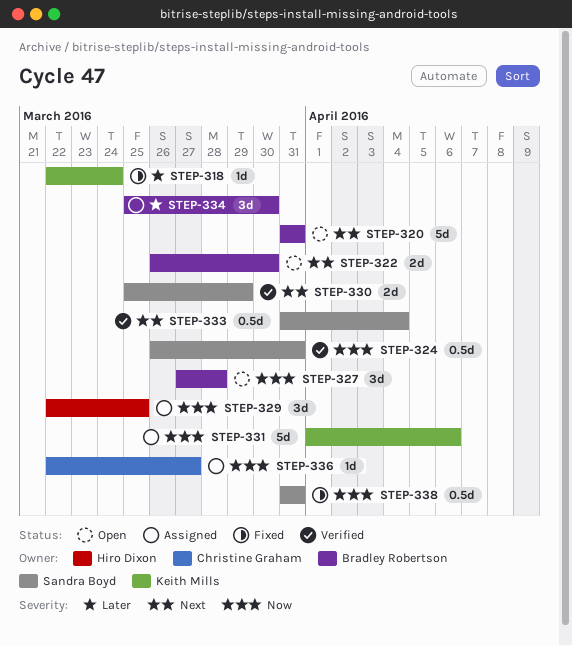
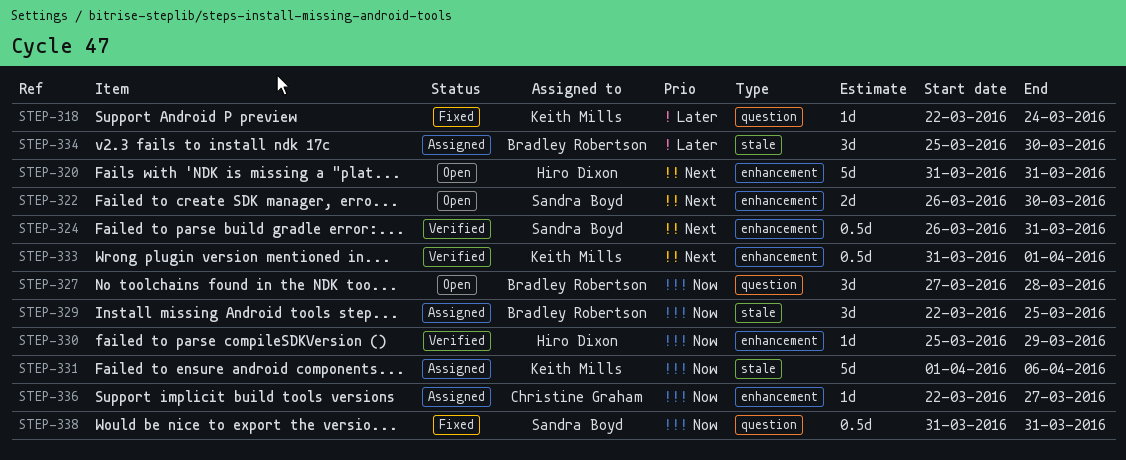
STEP-320, owner: Bradley Robertson -> Hiro Dixon
STEP-322, owner: Bradley Robertson -> Sandra Boyd
STEP-324, priority: Now -> Next
STEP-329, owner: Hiro Dixon -> Bradley Robertson
STEP-330, owner: Sandra Boyd -> Hiro Dixon
STEP-330, priority: Next -> Now
STEP-330, estimate: 2d -> 1d
STEP-333, owner: Sandra Boyd -> Keith Mills
STEP-333, due: Apr 4 -> Apr 1

